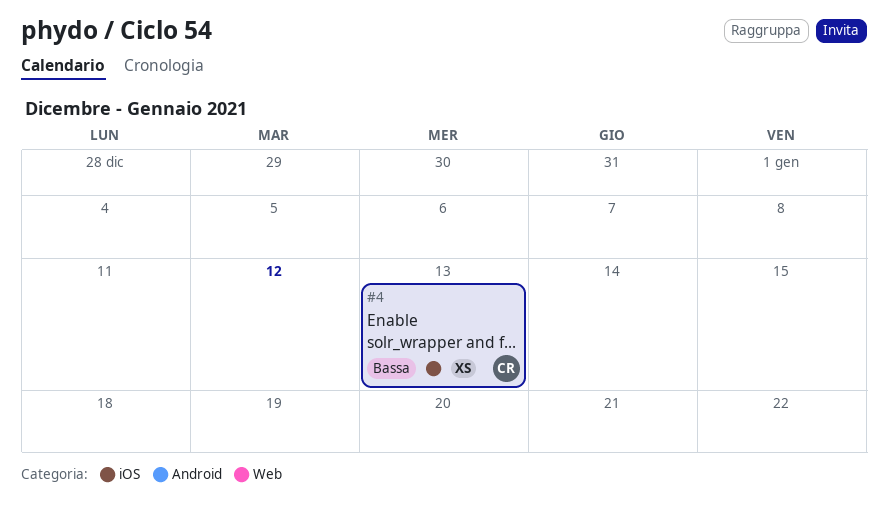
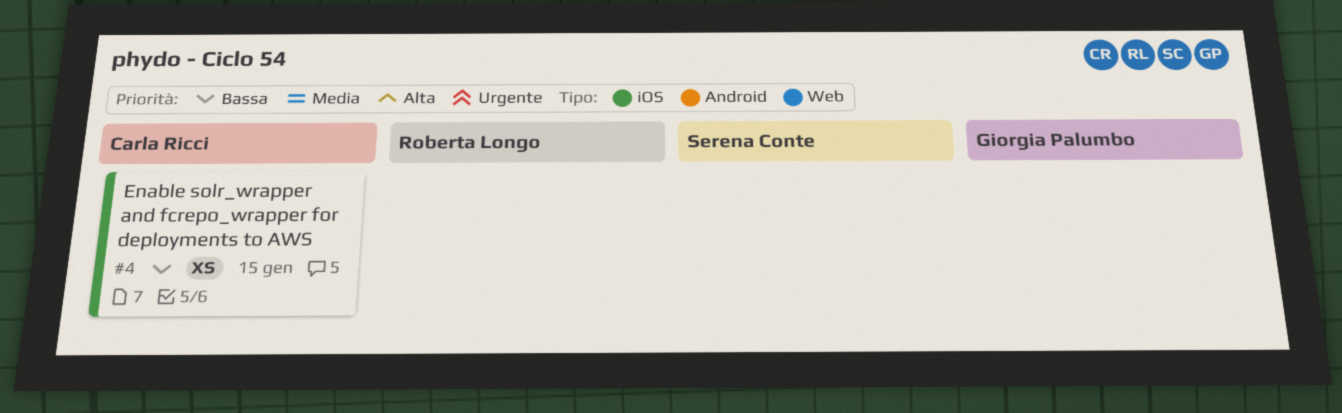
#4, due: Jan 13 -> Jan 15

